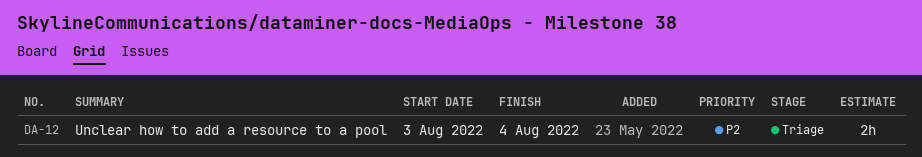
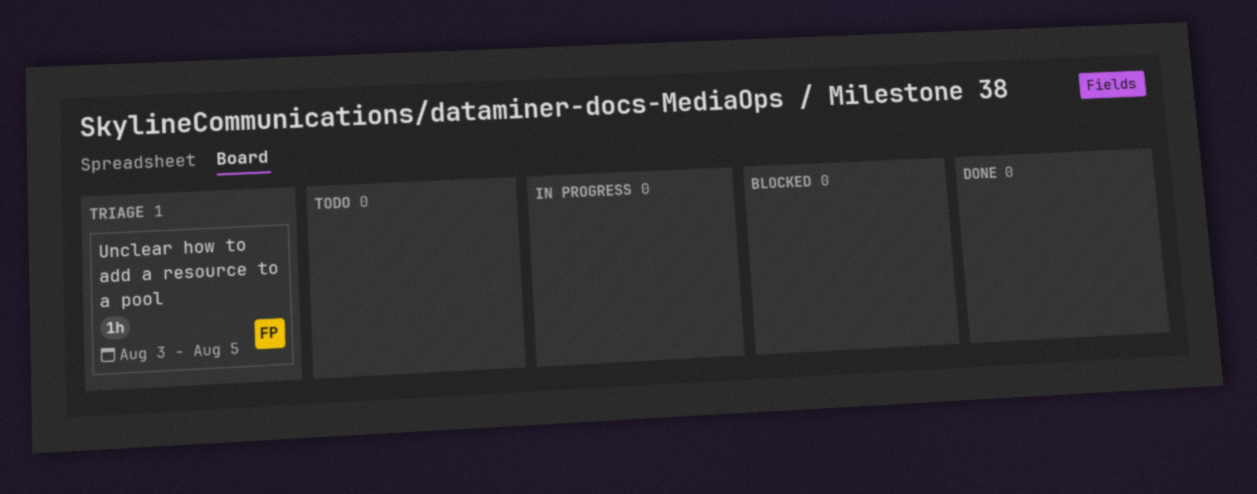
Unclear how to add a resource to a pool, estimate: 2h -> 1h
Unclear how to add a resource to a pool, due: Aug 4 -> Aug 5

